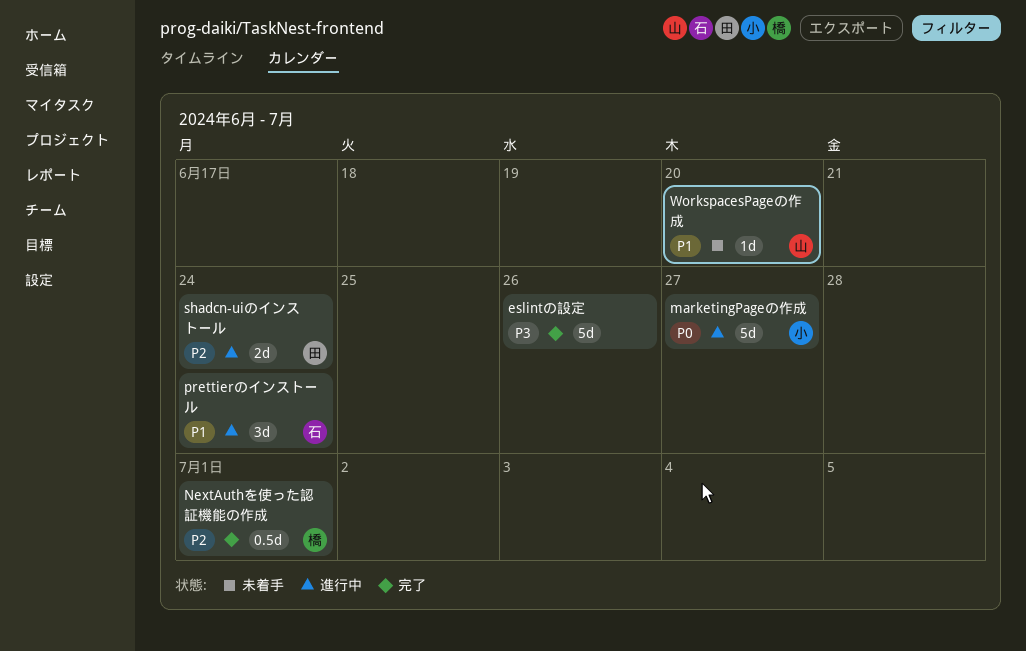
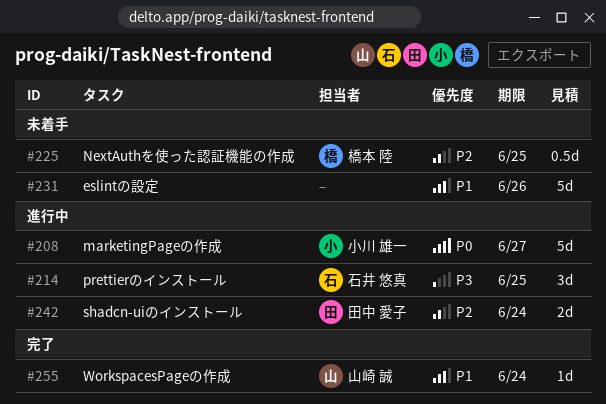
eslintの設定, status: 完了 -> 未着手
eslintの設定, priority: P3 -> P1
NextAuthを使った認証機能の作成, status: 完了 -> 未着手
NextAuthを使った認証機能の作成, due: Jul 1 -> Jun 25
prettierのインストール, priority: P1 -> P3
prettierのインストール, due: Jun 24 -> Jun 25
WorkspacesPageの作成, status: 未着手 -> 完了
WorkspacesPageの作成, due: Jun 20 -> Jun 24

